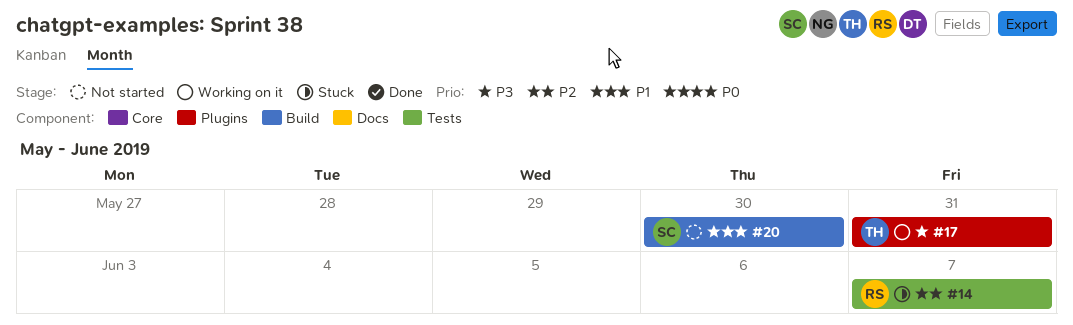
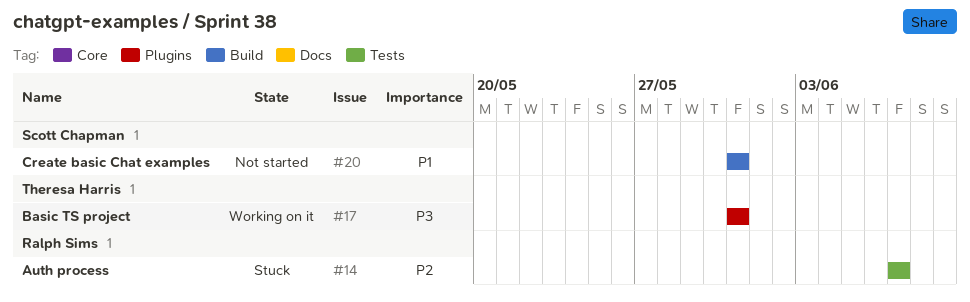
#20, start: May 30 -> May 31
#20, due: May 30 -> May 31

